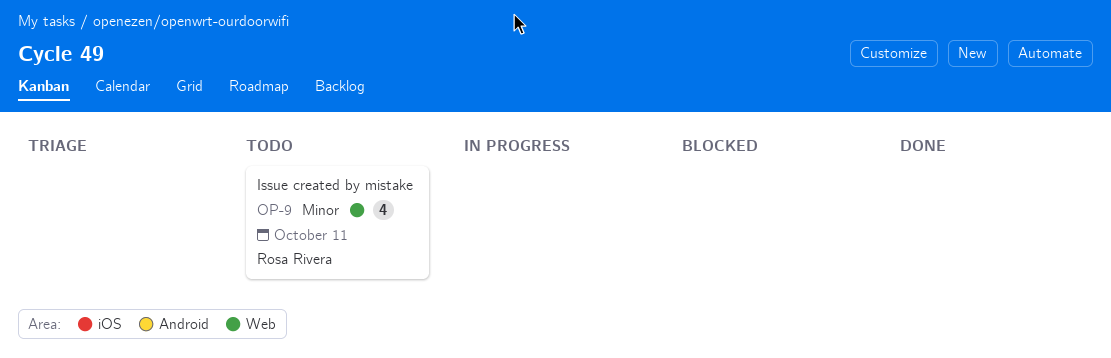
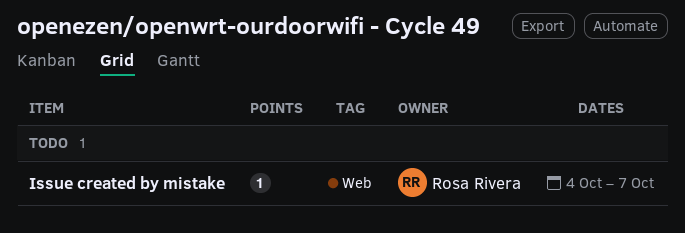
Issue created by mistake, estimate: 4 -> 1
Issue created by mistake, due: Oct 11 -> Oct 7

